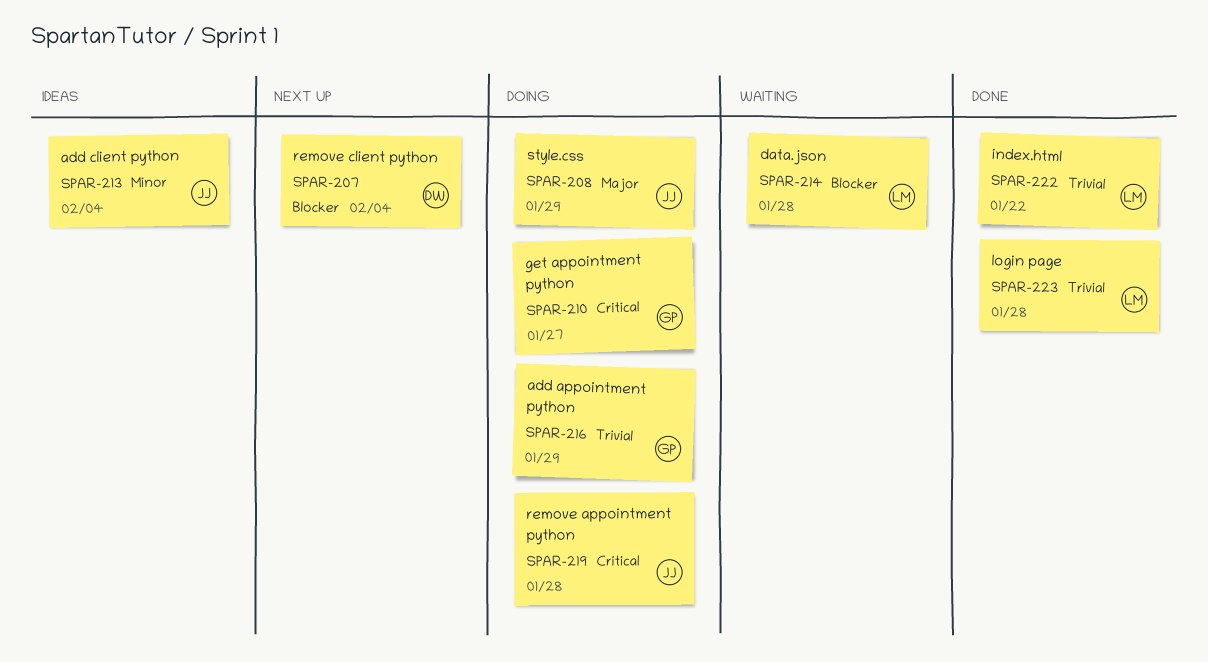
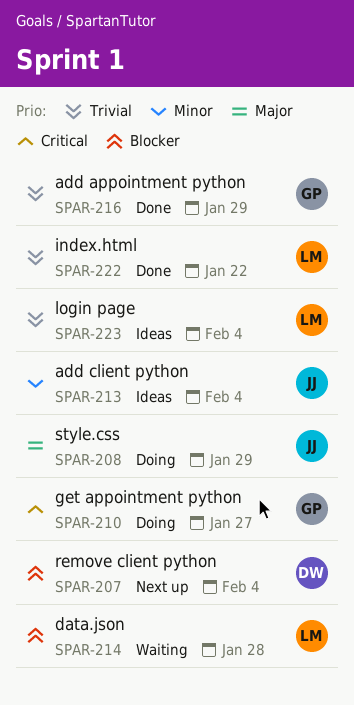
SPAR-216, status: Doing -> Done
SPAR-219: present -> none
SPAR-223, status: Done -> Ideas
SPAR-223, due: Jan 28 -> Feb 4

